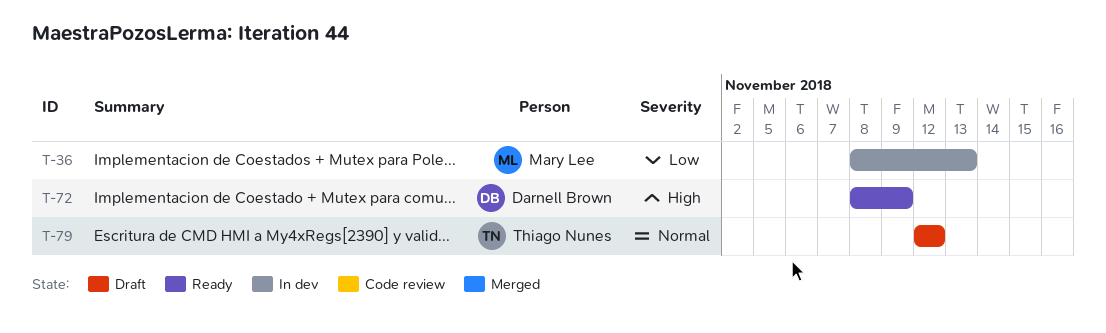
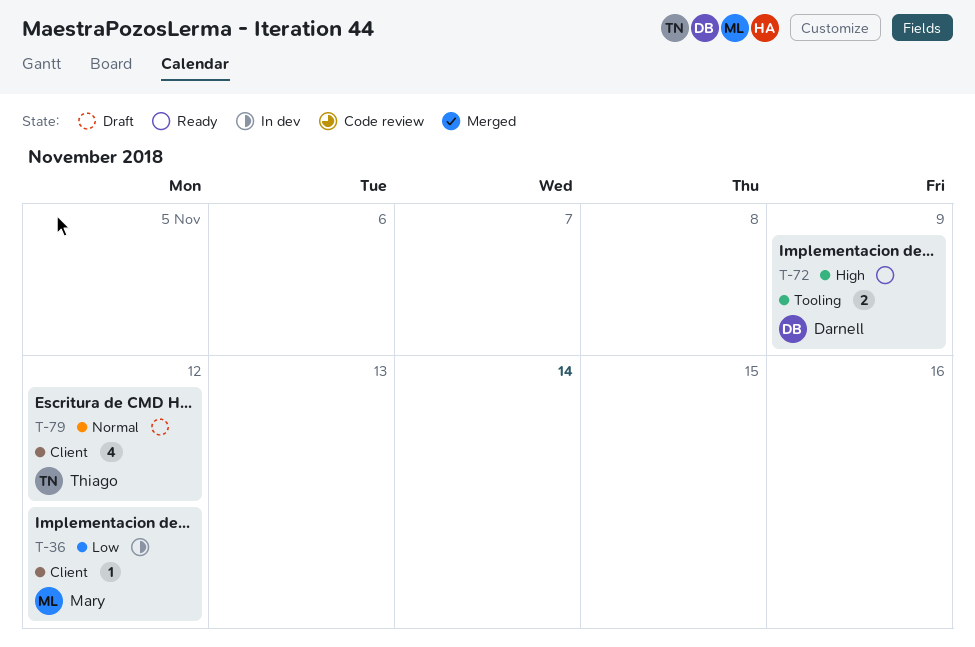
T-36, due: Nov 13 -> Nov 12

